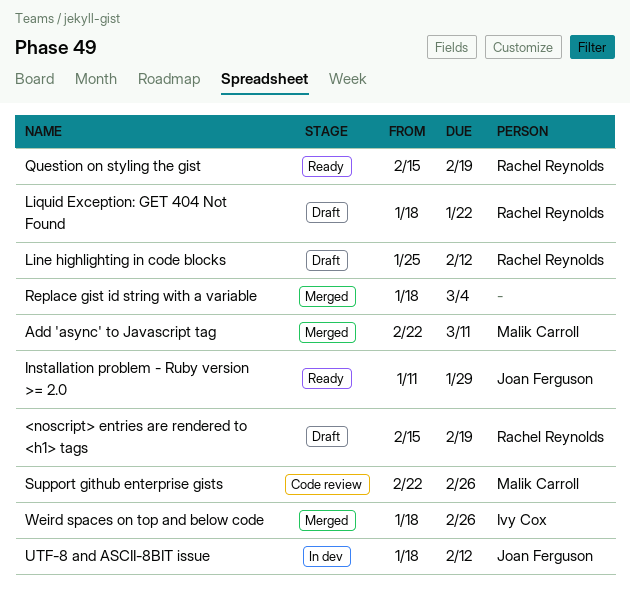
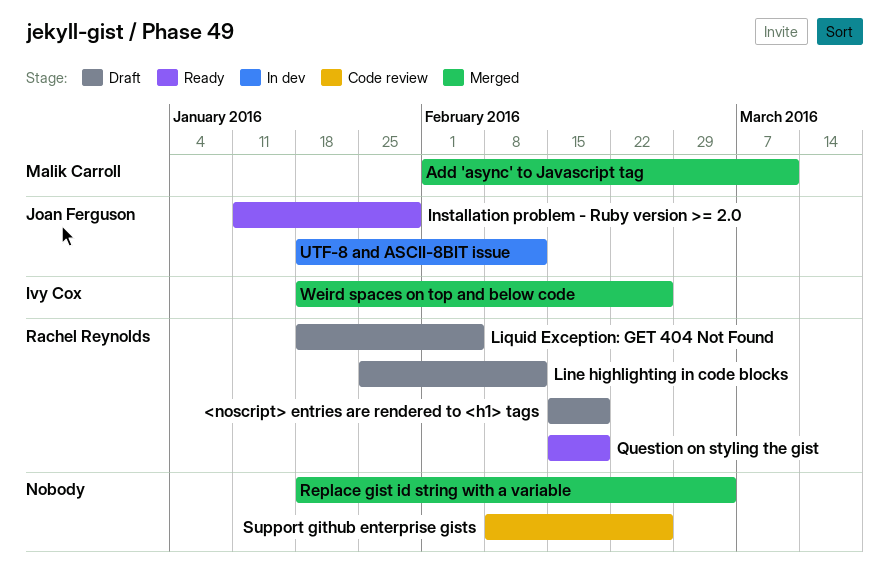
Add 'async' to Javascript tag, start: Feb 22 -> Feb 1
Liquid Exception: GET 404 Not Found, due: Jan 22 -> Feb 5
Support github enterprise gists, owner: Malik Carroll -> none
Support github enterprise gists, start: Feb 22 -> Feb 8

